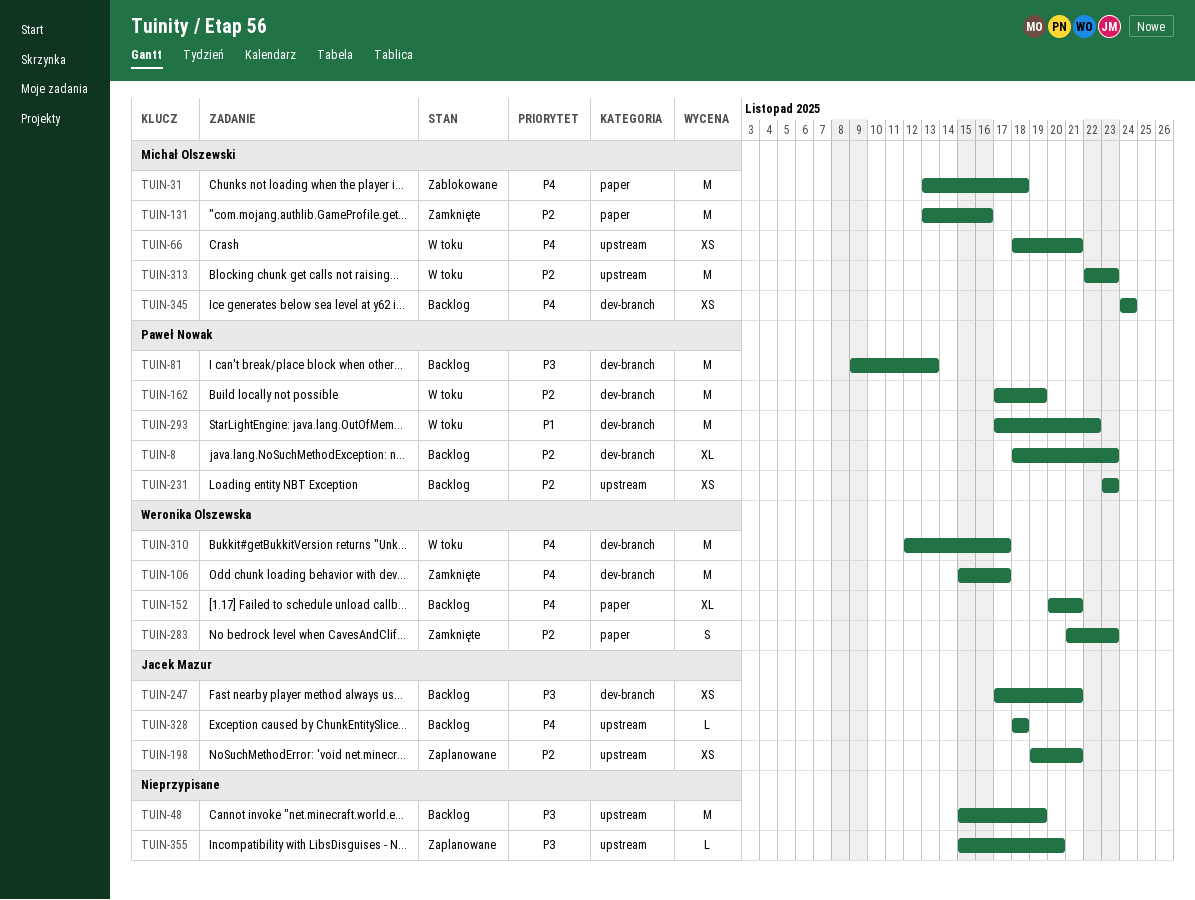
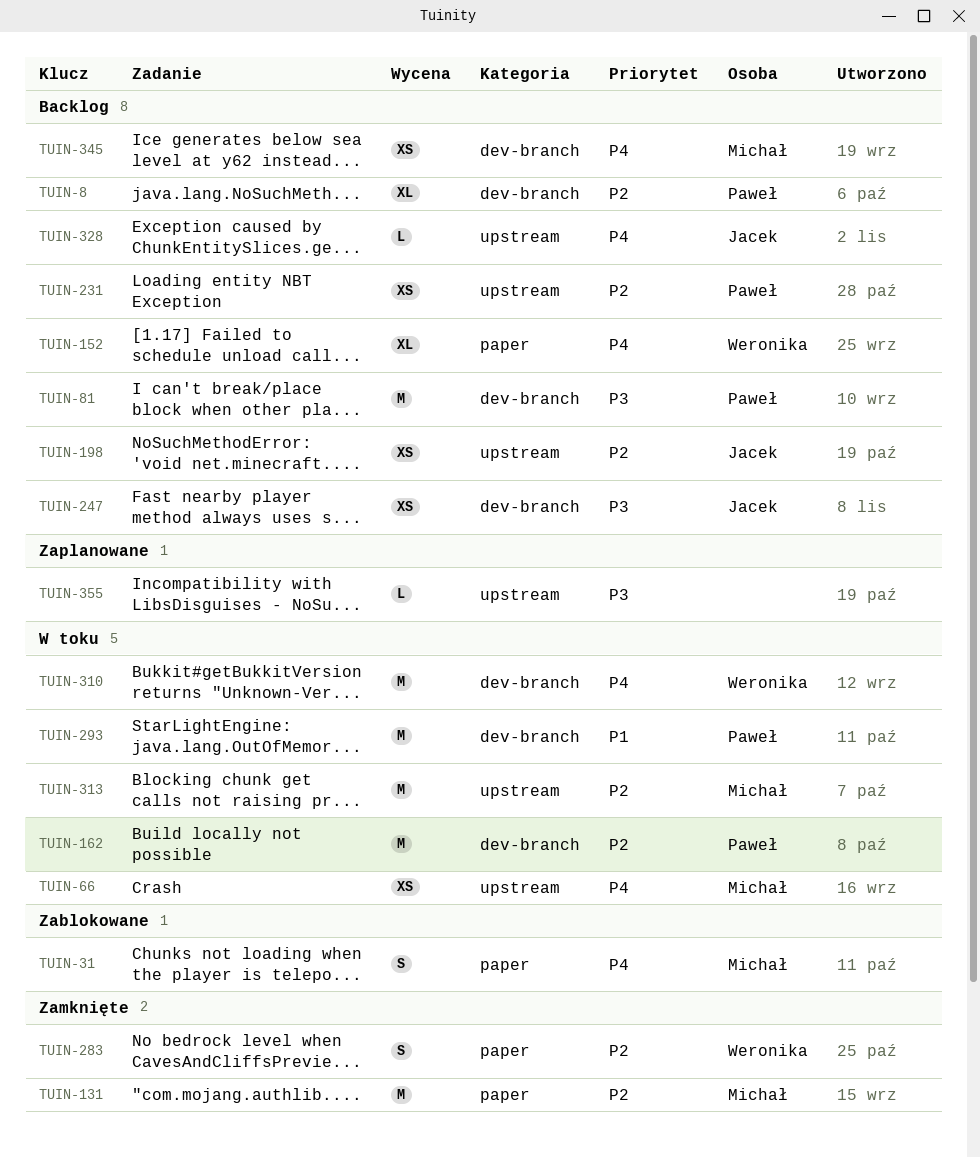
TUIN-31, estimate: M -> S
TUIN-48: present -> none
TUIN-106: present -> none
TUIN-198, status: Zaplanowane -> Backlog

